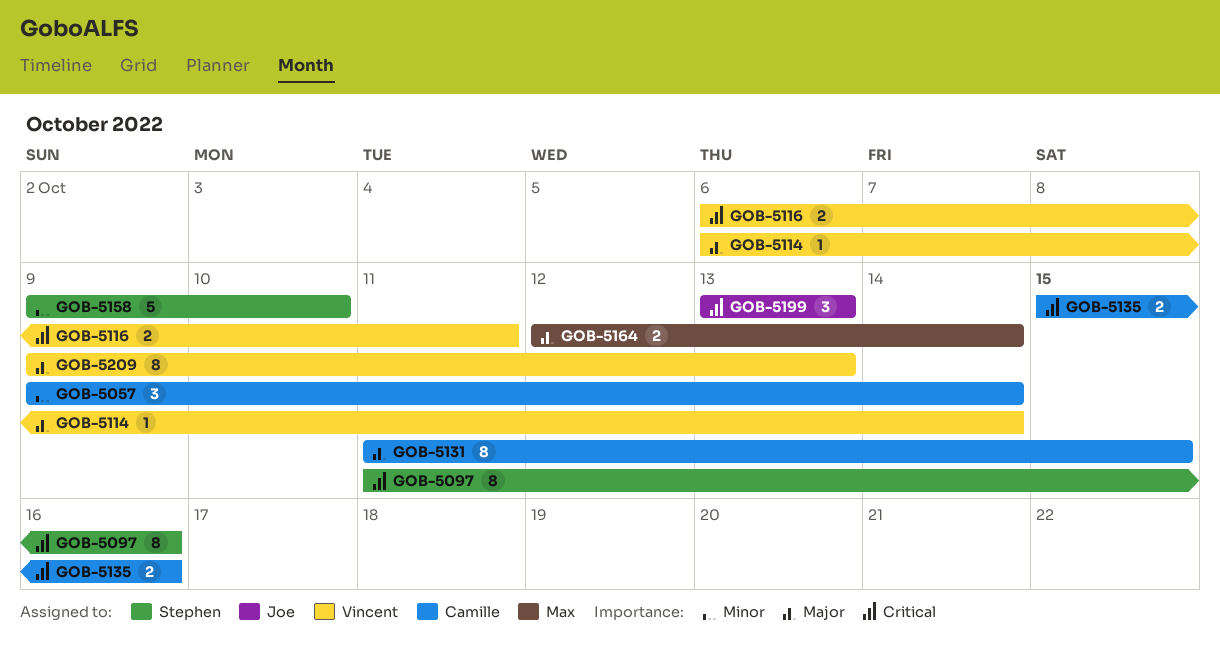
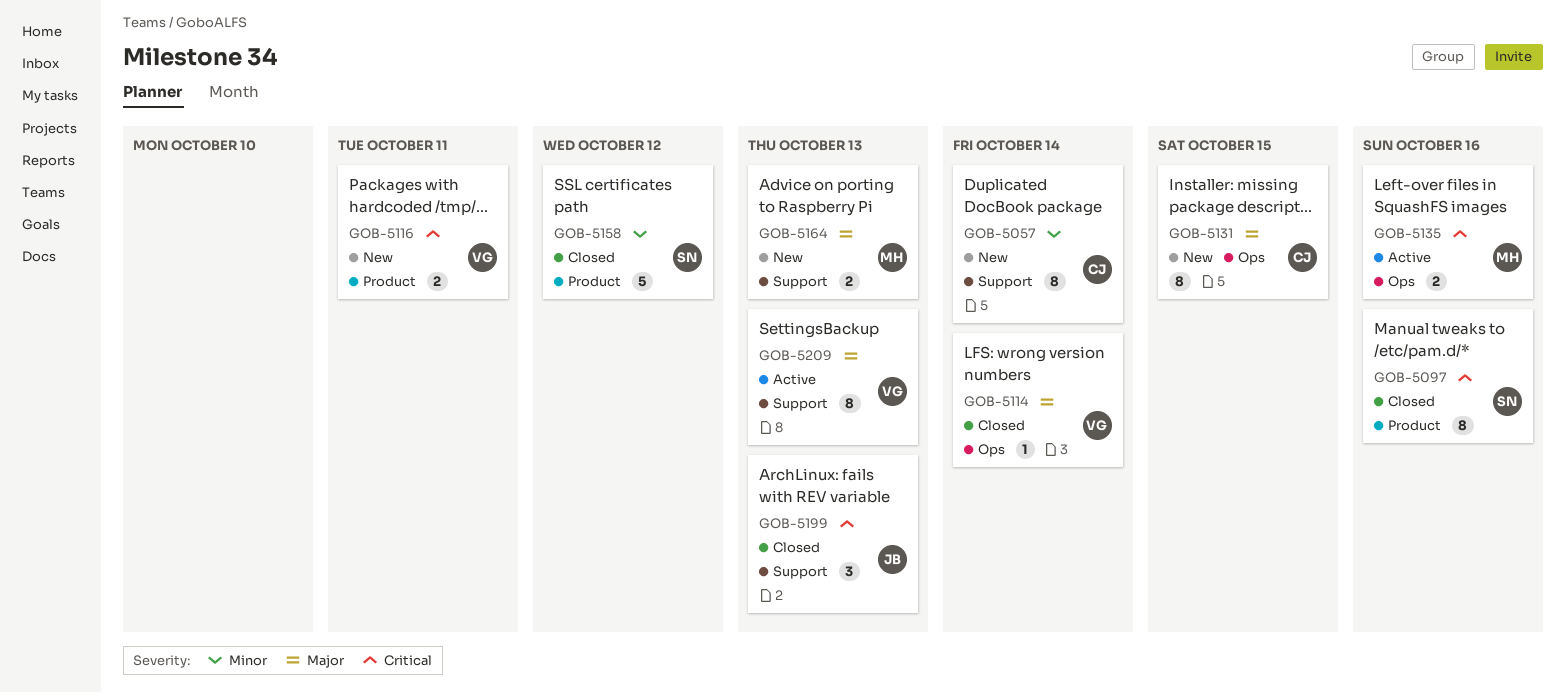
GOB-5057, estimate: 3 -> 8
GOB-5135, owner: Camille -> Max
GOB-5158, due: Oct 10 -> Oct 12
GOB-5164, due: Oct 14 -> Oct 13

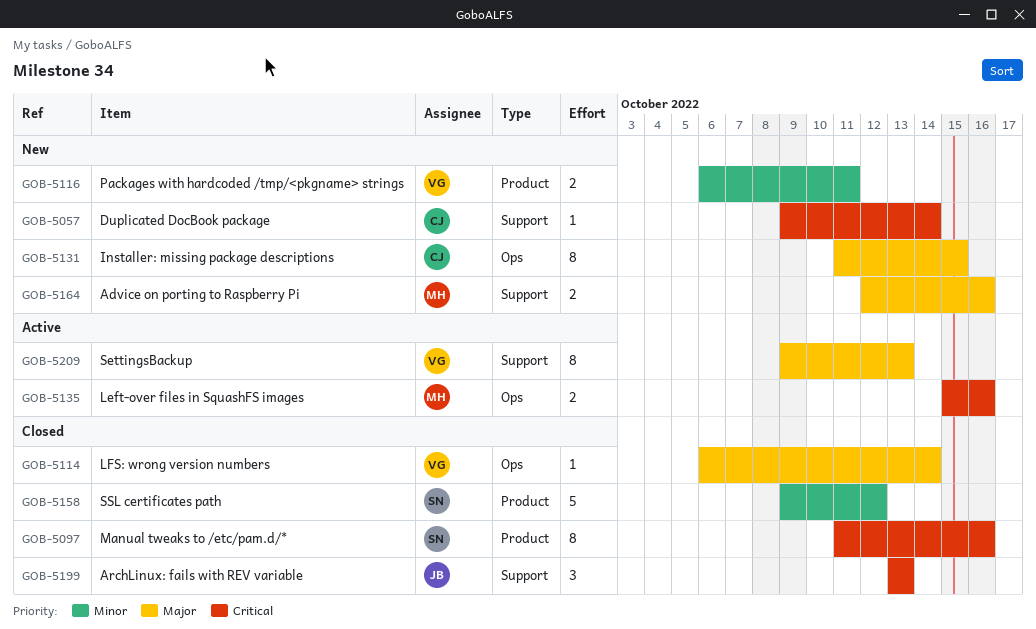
GOB-5057, priority: Minor -> Critical
GOB-5057, estimate: 8 -> 1
GOB-5116, priority: Critical -> Minor
GOB-5164, due: Oct 13 -> Oct 16

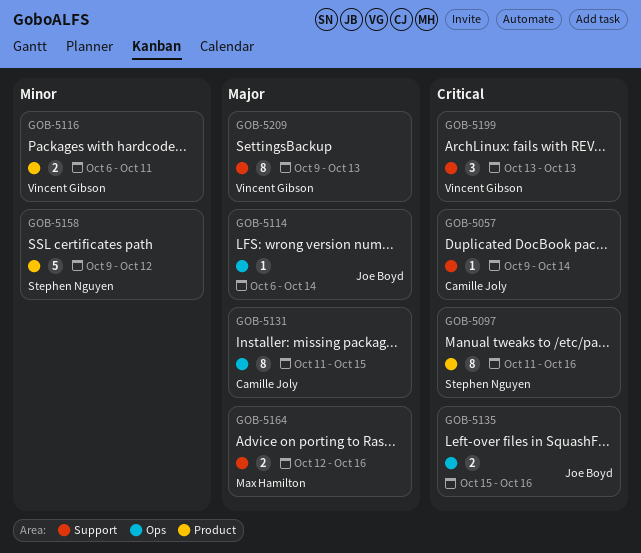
GOB-5114, owner: Vincent Gibson -> Joe Boyd
GOB-5135, owner: Max Hamilton -> Joe Boyd
GOB-5199, owner: Joe Boyd -> Vincent Gibson

